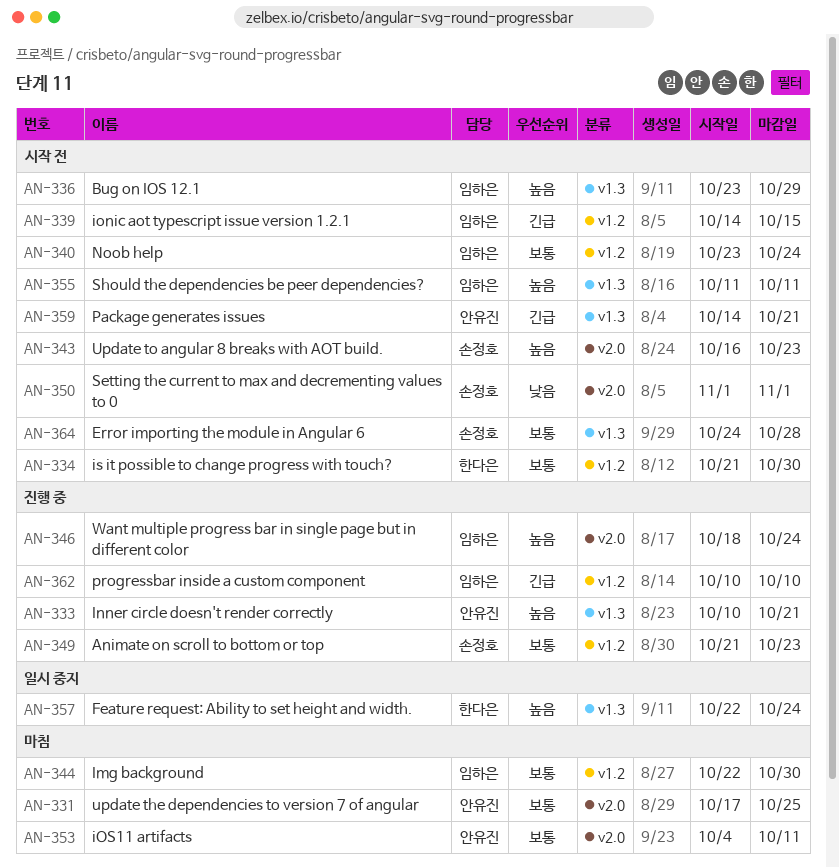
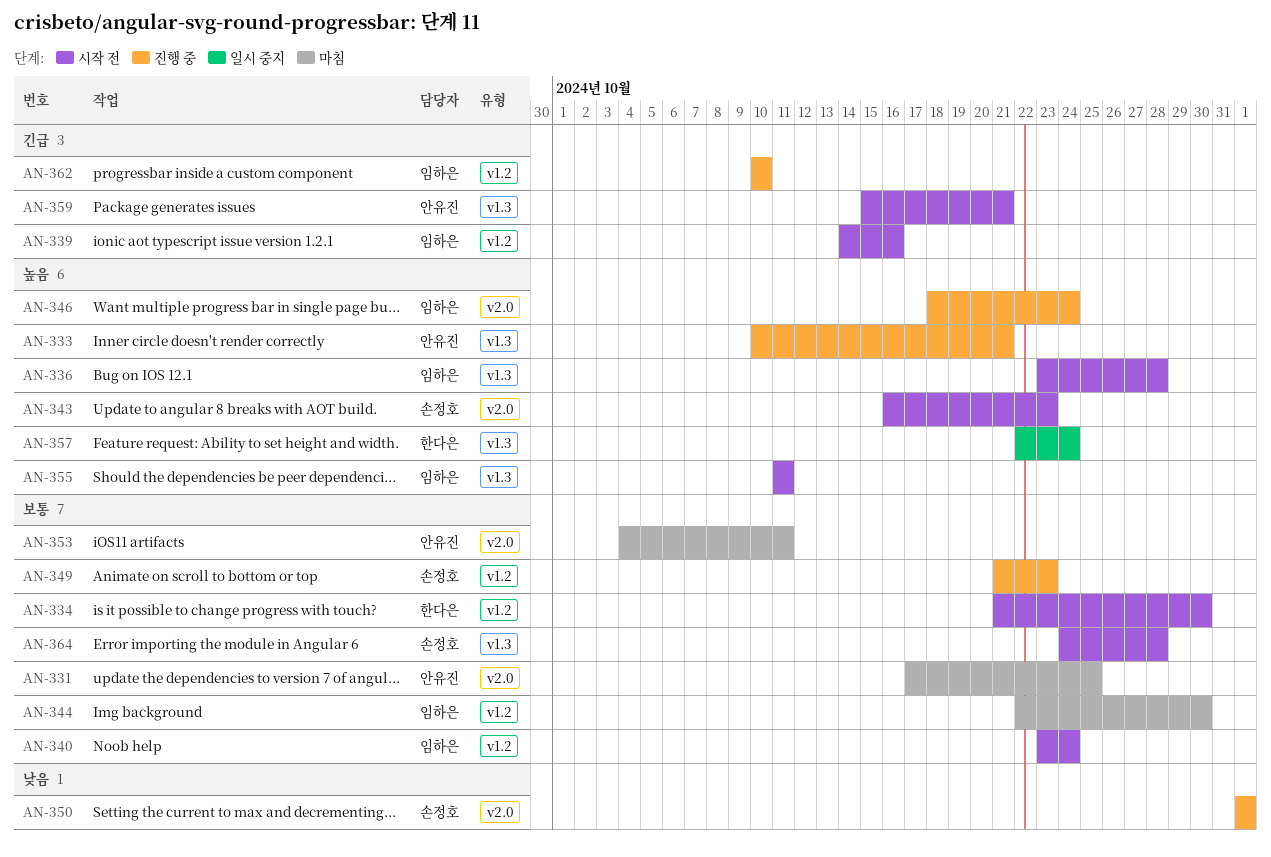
AN-336, due: Oct 29 -> Oct 28
AN-339, due: Oct 15 -> Oct 16
AN-350, status: 시작 전 -> 진행 중
AN-359, start: Oct 14 -> Oct 15

